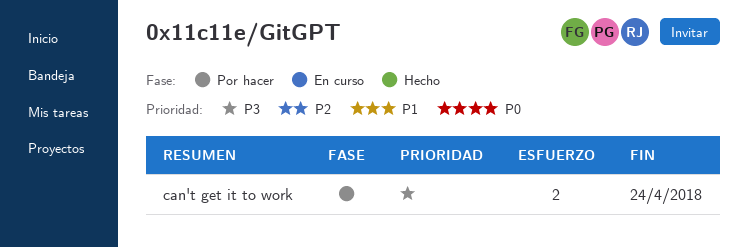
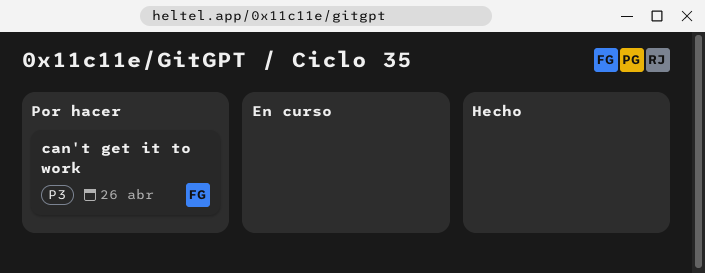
can't get it to work, due: Apr 24 -> Apr 26

